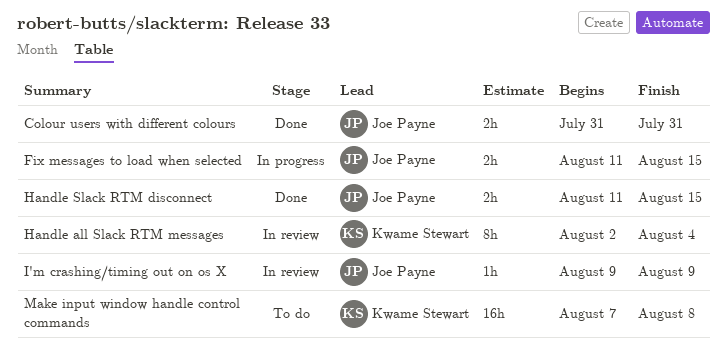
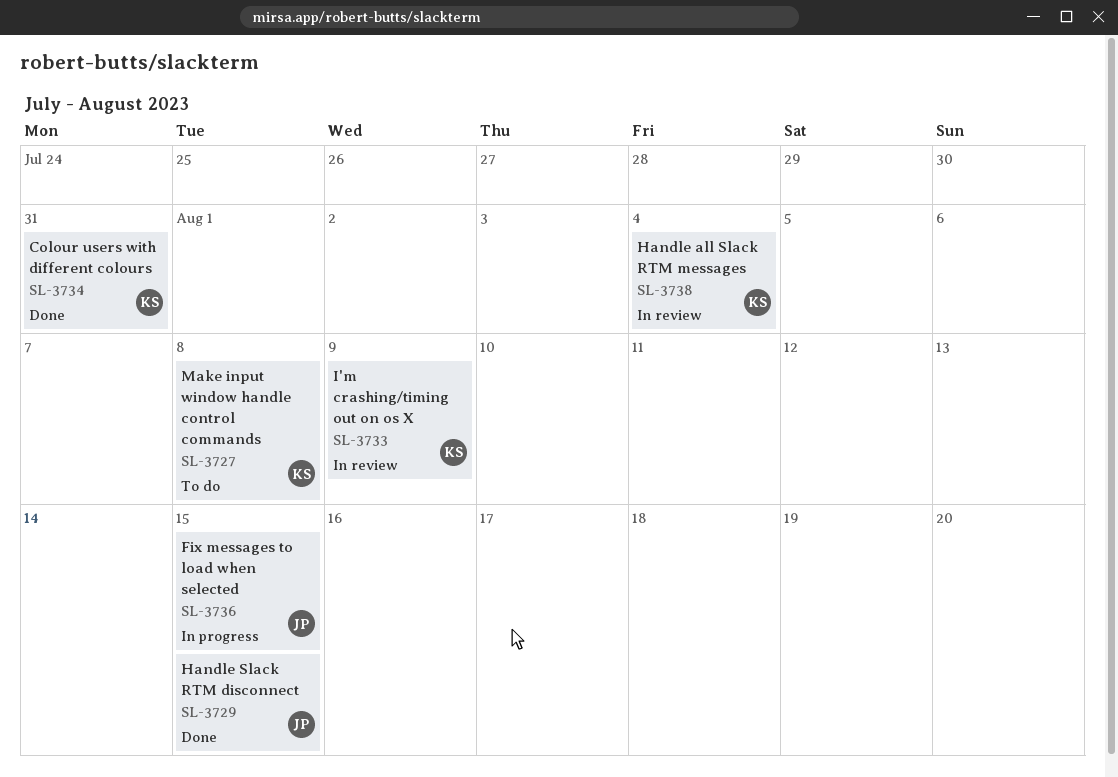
Colour users with different colours, owner: Joe Payne -> Kwame Stewart
I'm crashing/timing out on os X, owner: Joe Payne -> Kwame Stewart

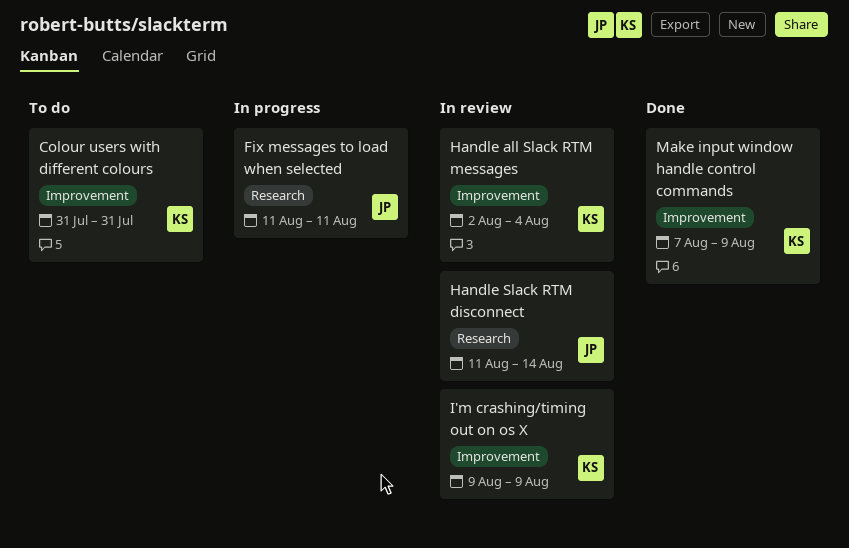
Colour users with different colours, status: Done -> To do
Fix messages to load when selected, due: Aug 15 -> Aug 11
Handle Slack RTM disconnect, status: Done -> In review
Handle Slack RTM disconnect, due: Aug 15 -> Aug 14
Make input window handle control commands, status: To do -> Done
Make input window handle control commands, due: Aug 8 -> Aug 9

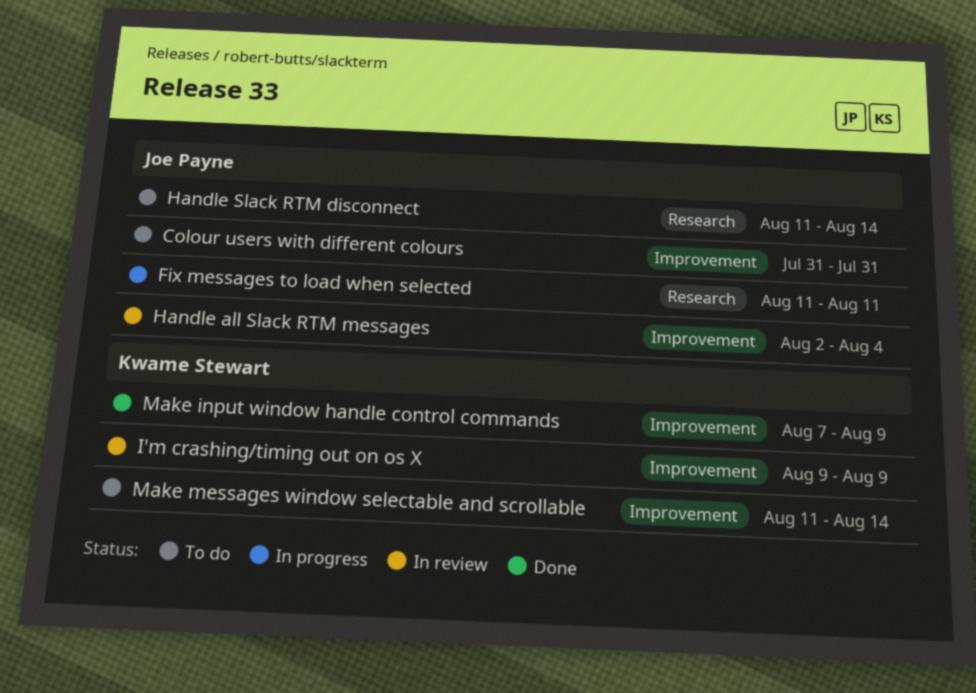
Colour users with different colours, owner: Kwame Stewart -> Joe Payne
Handle all Slack RTM messages, owner: Kwame Stewart -> Joe Payne
Handle Slack RTM disconnect, status: In review -> To do
Make messages window selectable and scrollable: none -> present

